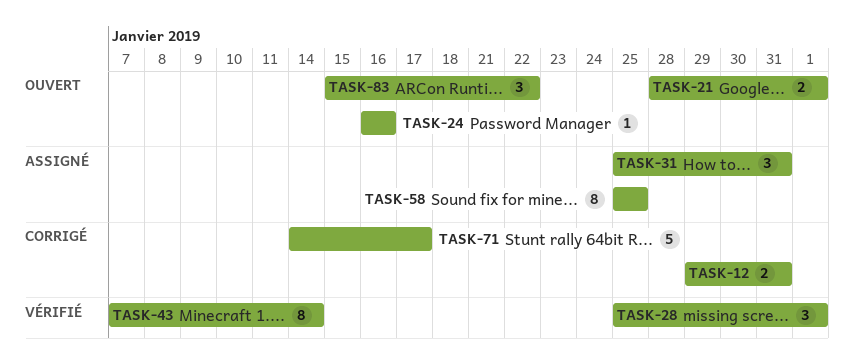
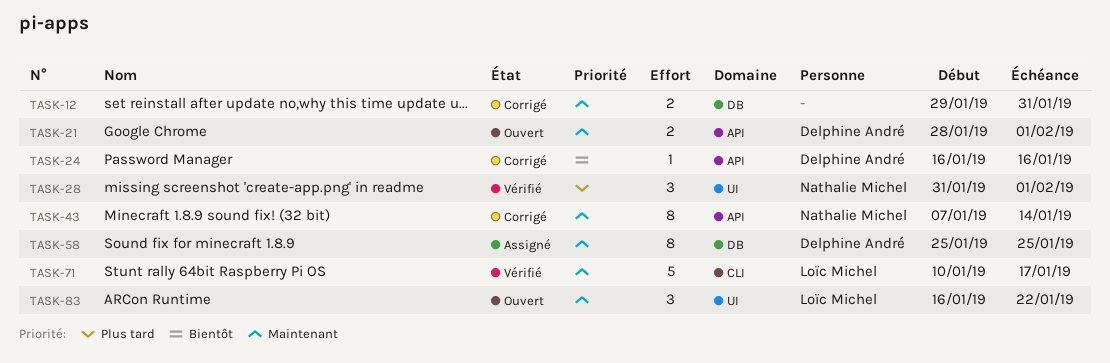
TASK-24, status: Ouvert -> Corrigé
TASK-28, start: Jan 25 -> Jan 31
TASK-31: present -> none
TASK-43, status: Vérifié -> Corrigé
TASK-71, status: Corrigé -> Vérifié
TASK-71, start: Jan 14 -> Jan 10
TASK-83, start: Jan 15 -> Jan 16

